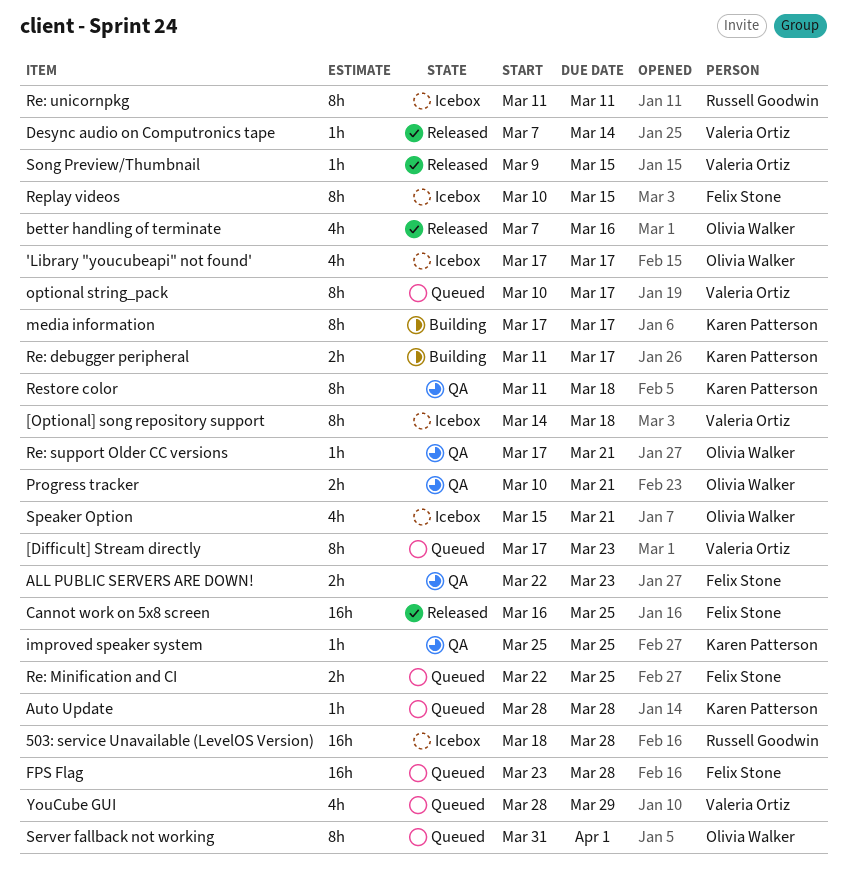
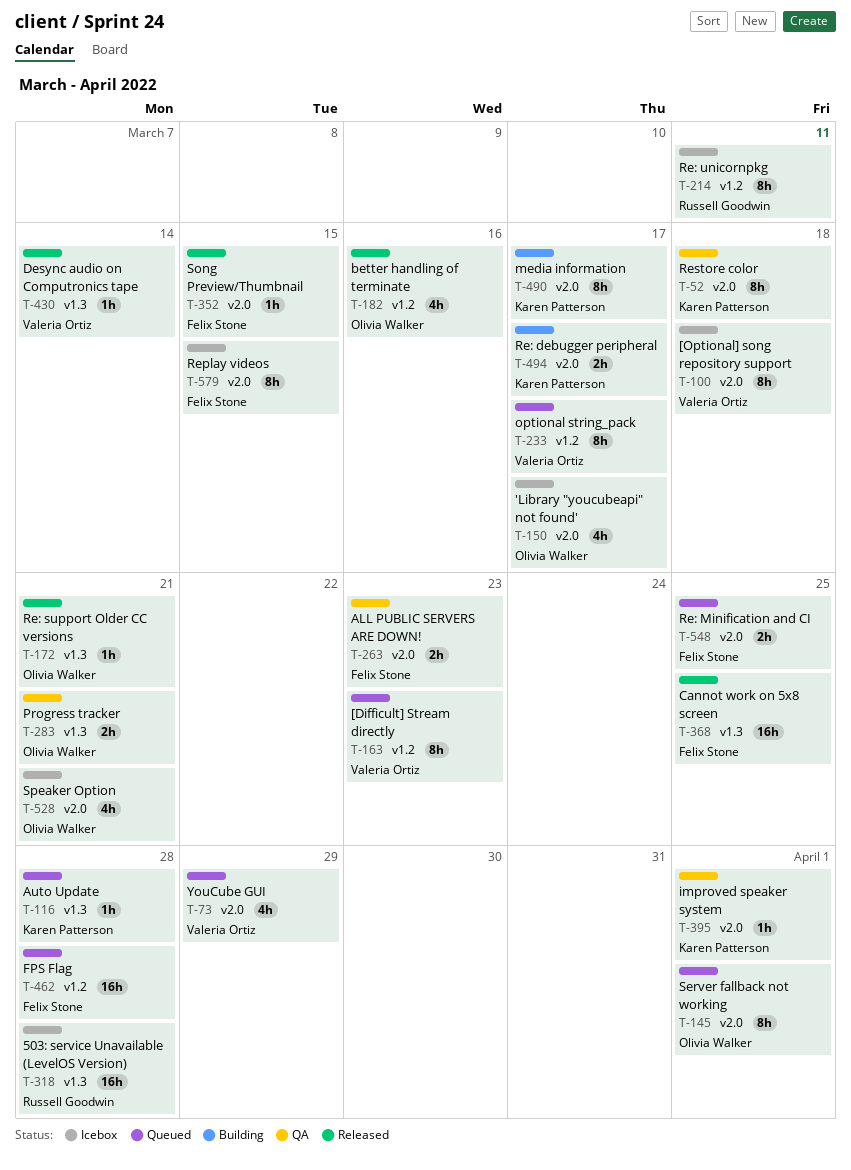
improved speaker system, due: Mar 25 -> Apr 1
Re: support Older CC versions, status: QA -> Released
Song Preview/Thumbnail, owner: Valeria Ortiz -> Felix Stone

